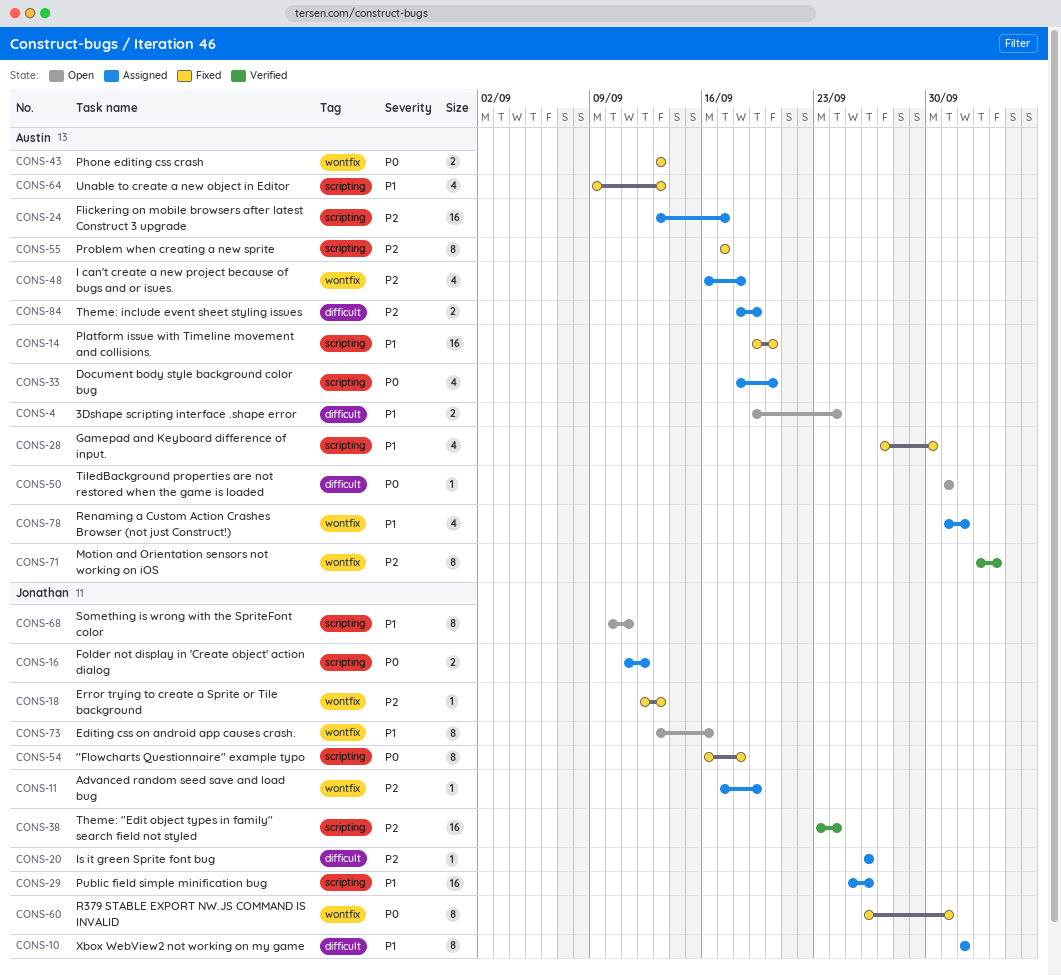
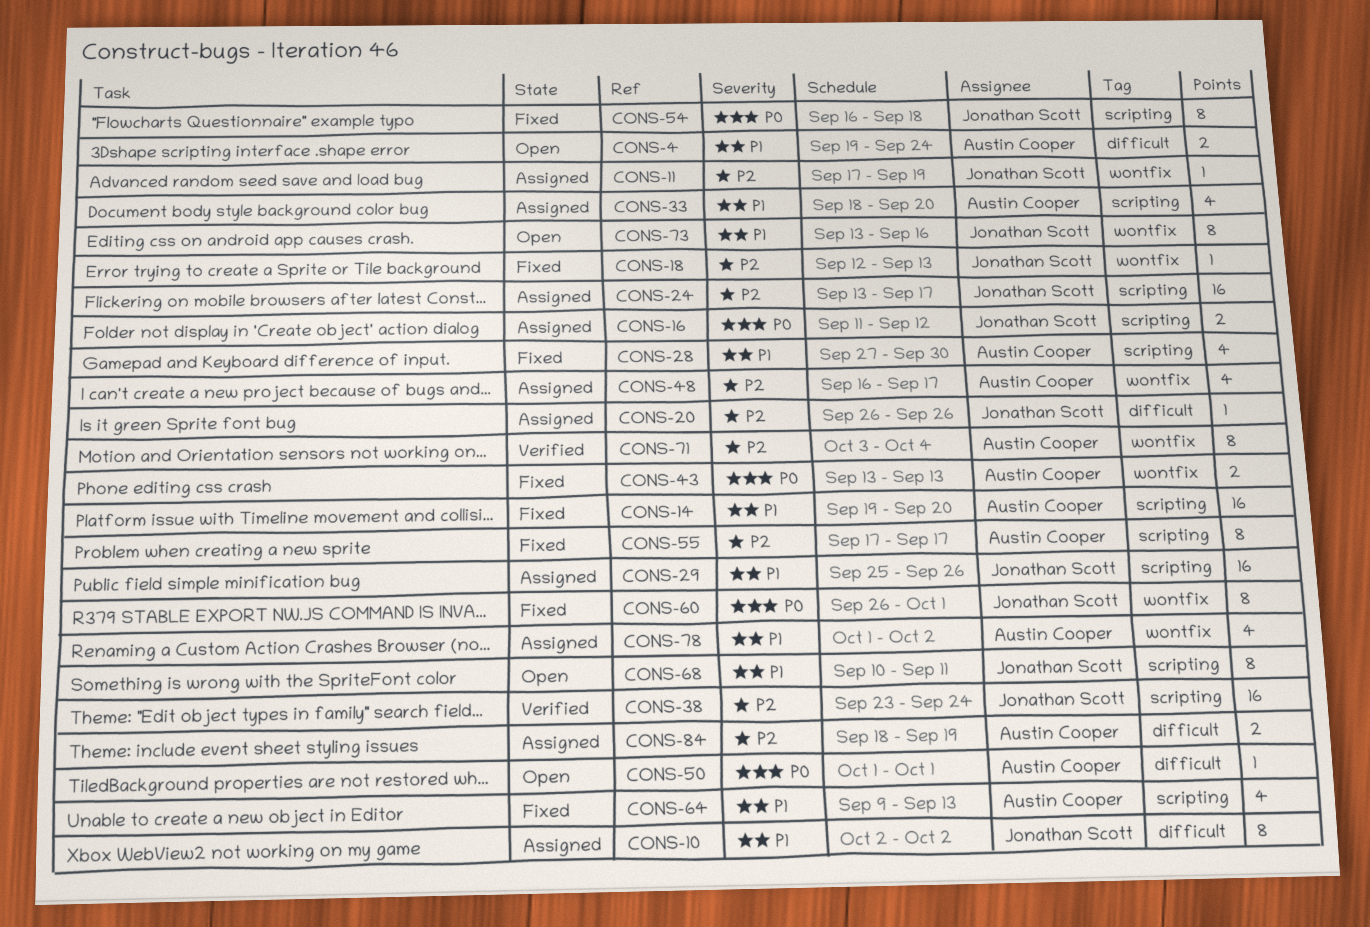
CONS-24, owner: Austin Cooper -> Jonathan Scott
CONS-33, priority: P0 -> P1
CONS-48, due: Sep 18 -> Sep 17

